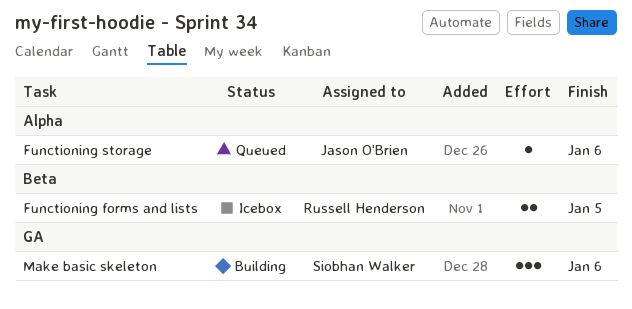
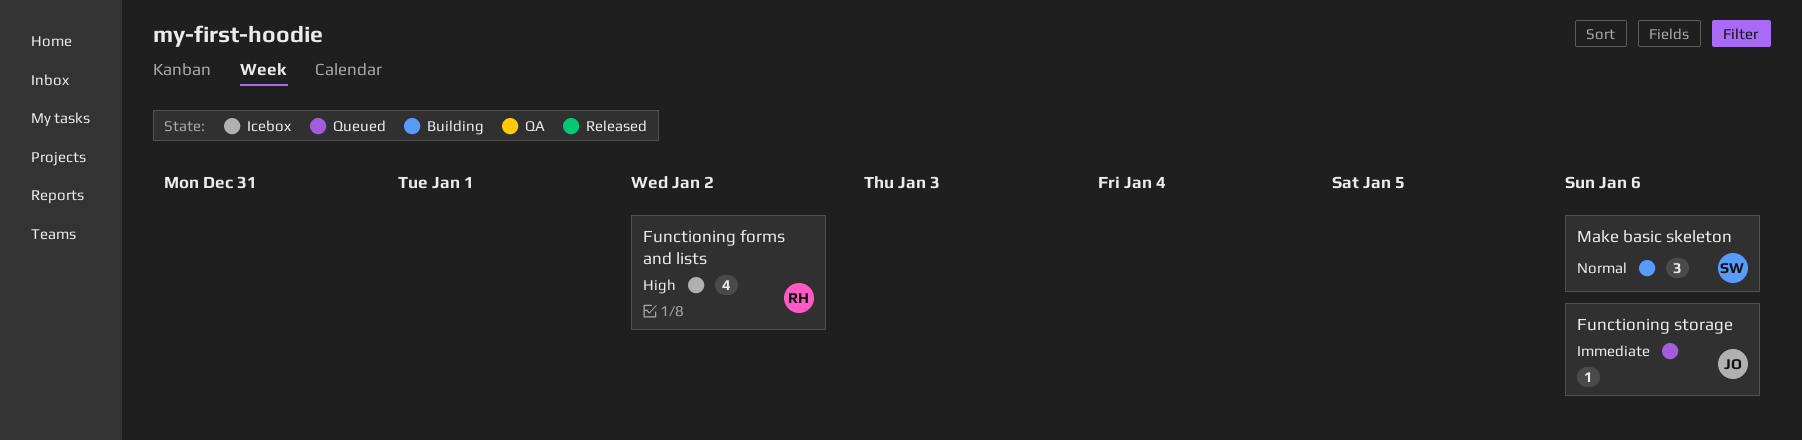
Functioning forms and lists, estimate: 2 -> 4
Functioning forms and lists, due: Jan 5 -> Jan 2

